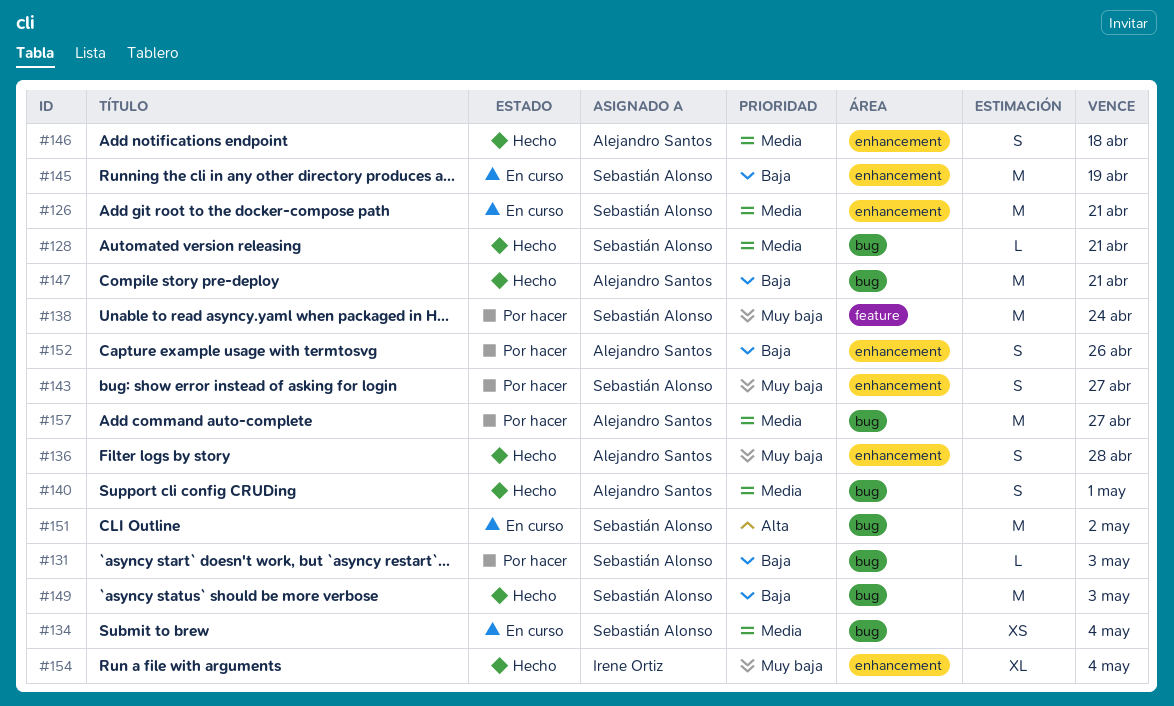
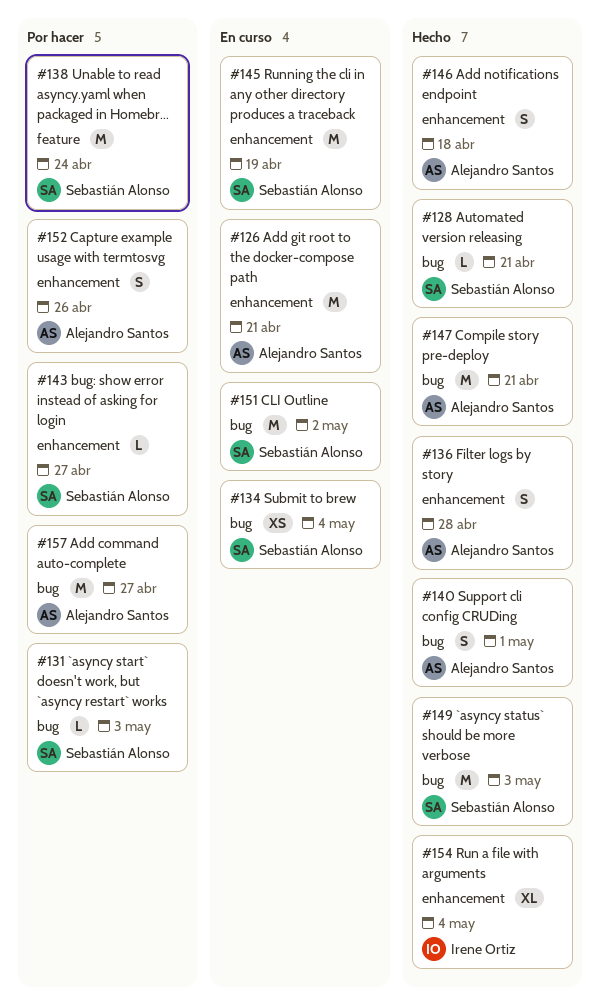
#126, owner: Sebastián Alonso -> Alejandro Santos
#143, estimate: S -> L

